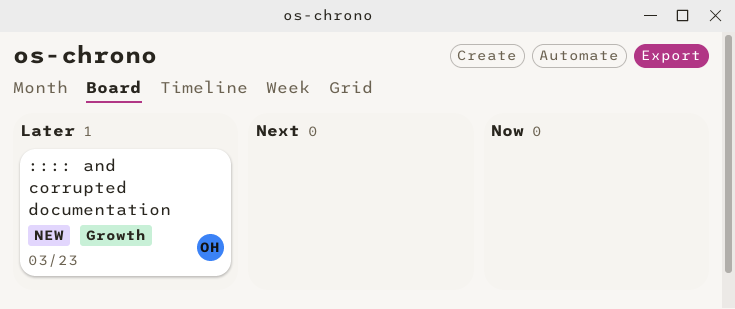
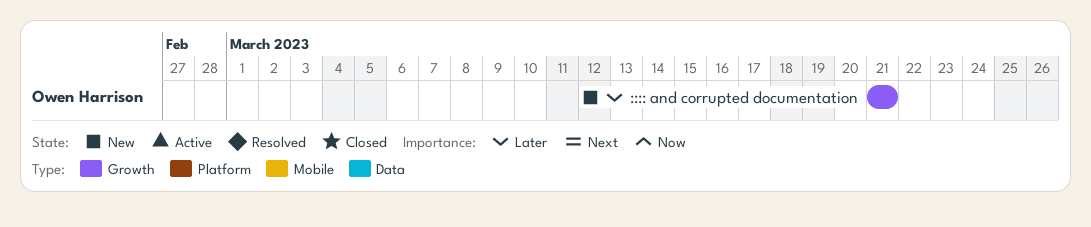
:::: and corrupted documentation, due: Mar 23 -> Mar 21

